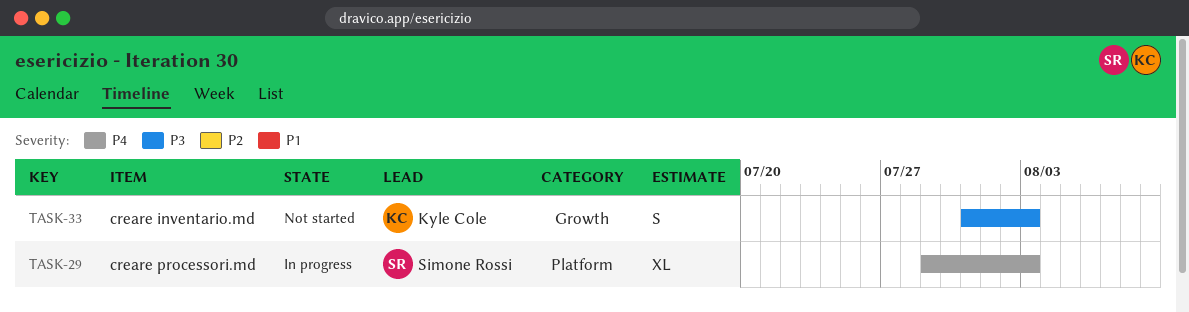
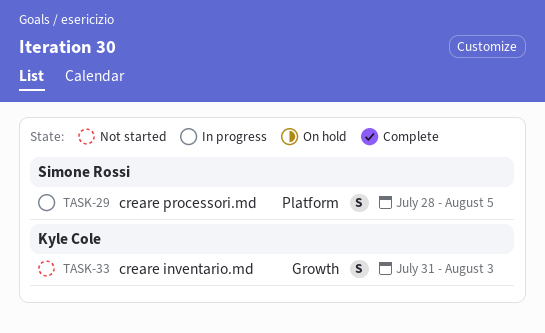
TASK-29, estimate: XL -> S
TASK-29, start: Jul 29 -> Jul 28
TASK-29, due: Aug 3 -> Aug 5

